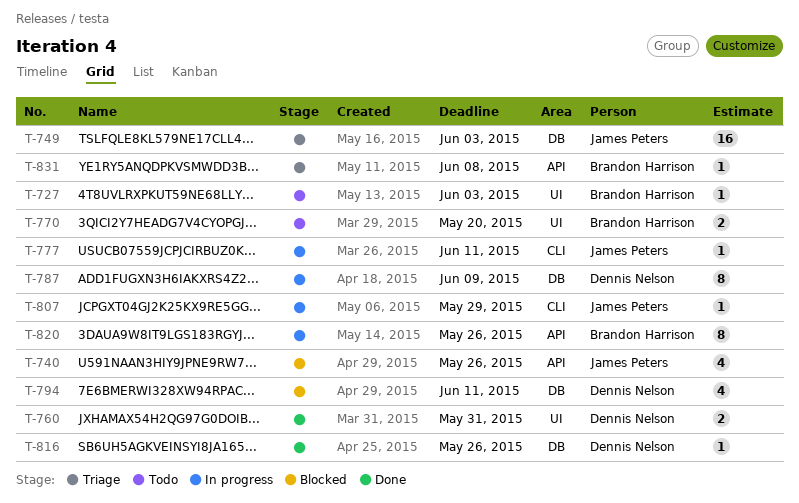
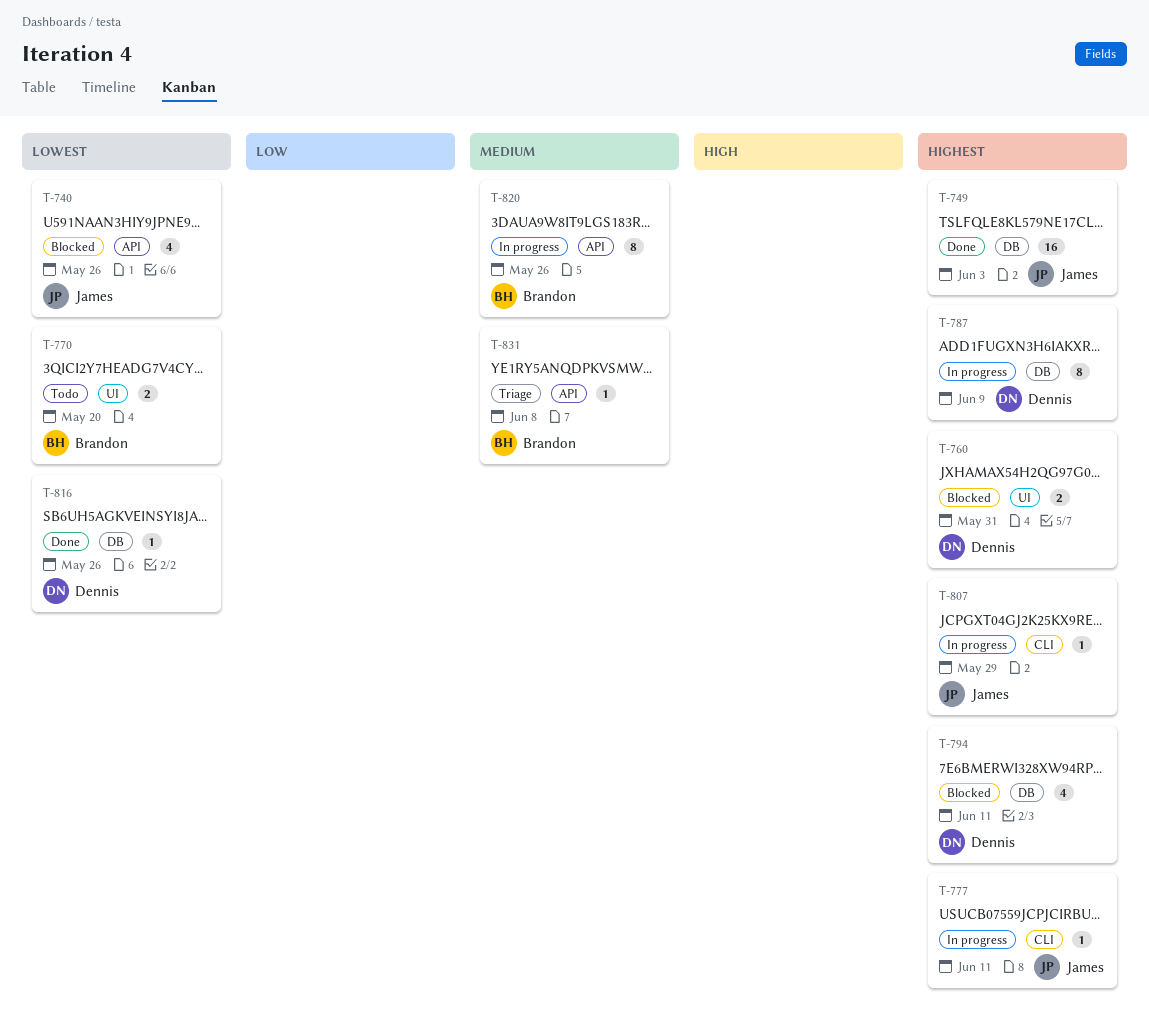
T-727: present -> none
T-749, status: Triage -> Done
T-760, status: Done -> Blocked

